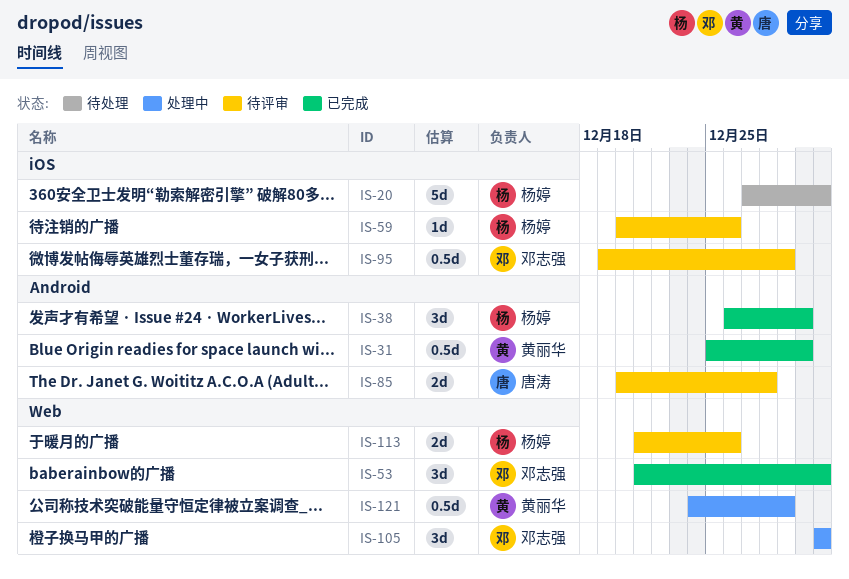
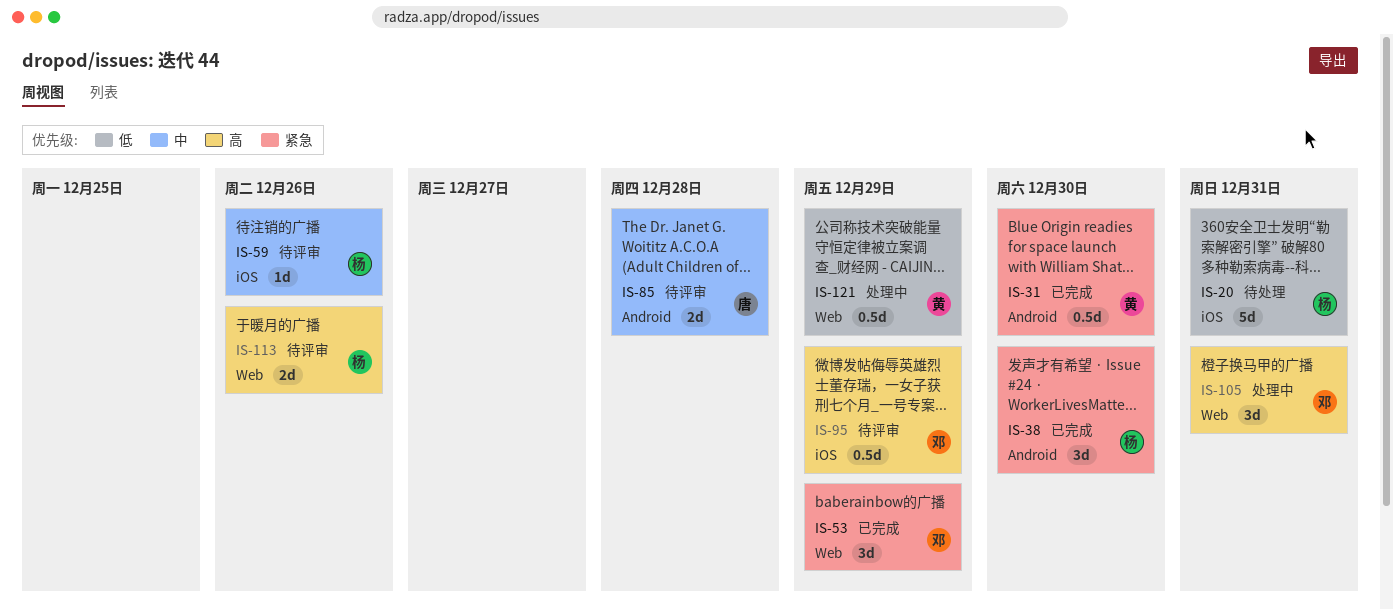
IS-53, due: Dec 31 -> Dec 29

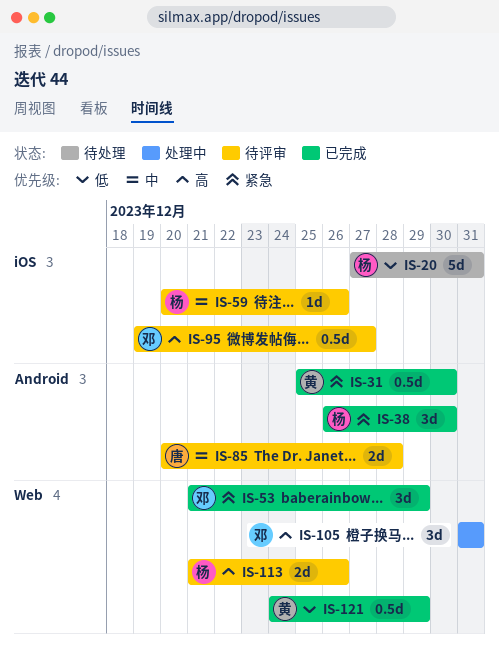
IS-95, due: Dec 29 -> Dec 27
IS-121, status: 处理中 -> 已完成

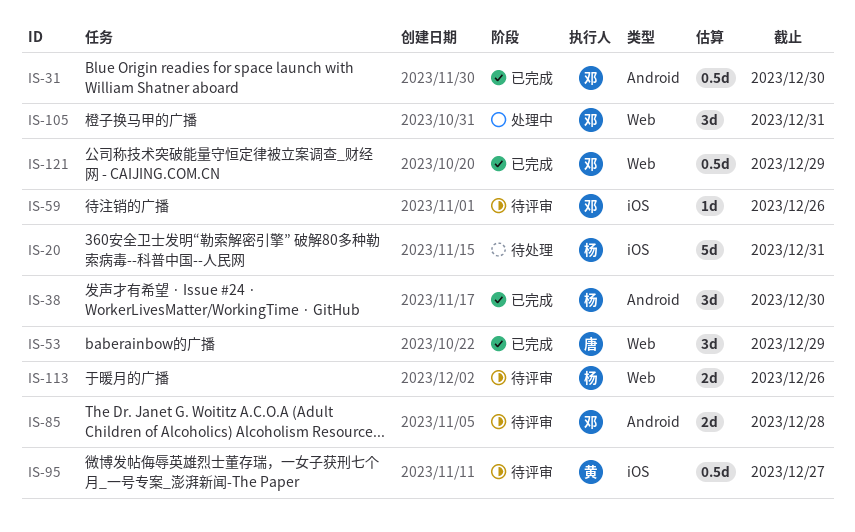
IS-31, owner: 黄 -> 邓
IS-53, owner: 邓 -> 唐
IS-59, owner: 杨 -> 邓
IS-85, owner: 唐 -> 邓
IS-95, owner: 邓 -> 黄
IS-121, owner: 黄 -> 邓

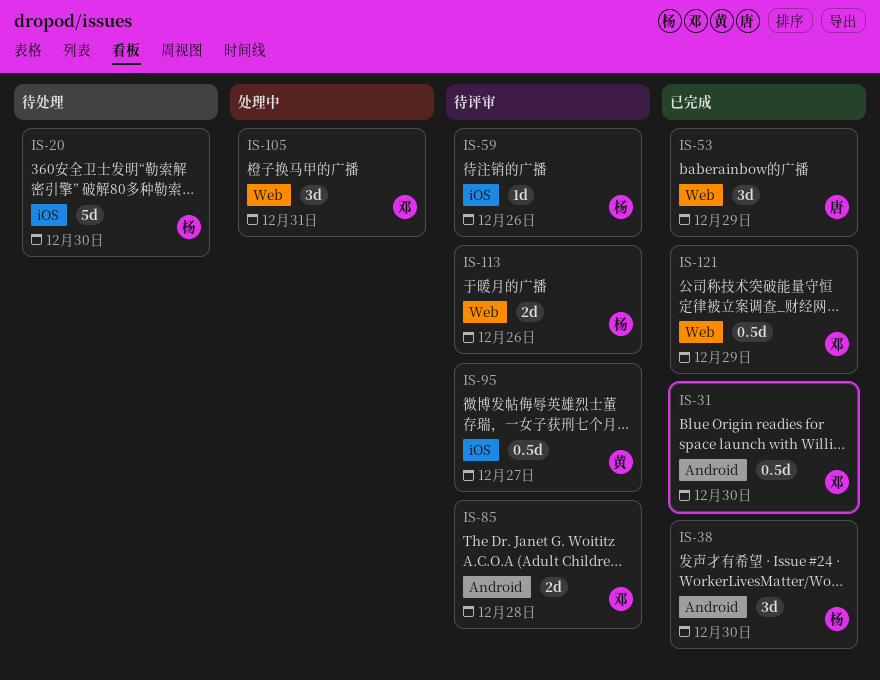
IS-20, due: Dec 31 -> Dec 30
IS-59, owner: 邓 -> 杨

